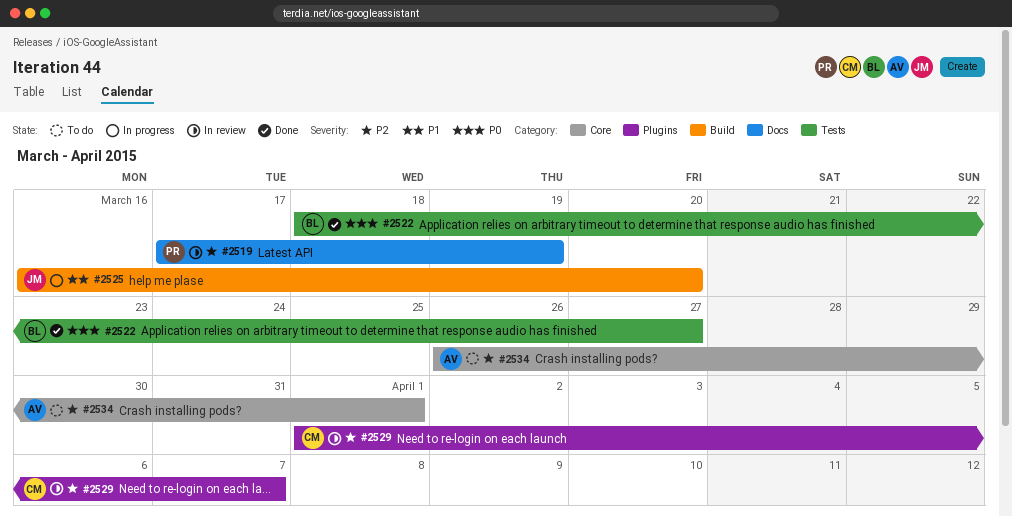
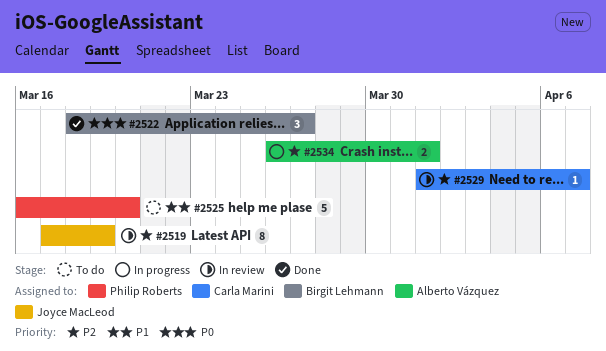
#2519, owner: Philip Roberts -> Joyce MacLeod
#2525, status: In progress -> To do
#2525, owner: Joyce MacLeod -> Philip Roberts
#2534, status: To do -> In progress

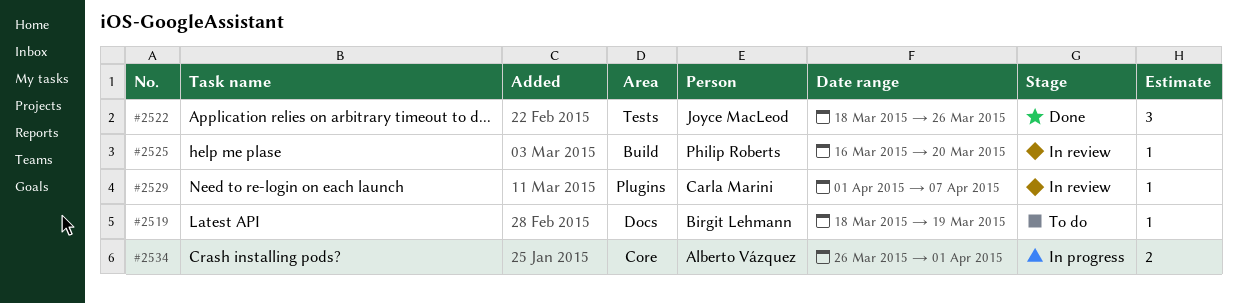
#2519, status: In review -> To do
#2519, owner: Joyce MacLeod -> Birgit Lehmann
#2519, estimate: 8 -> 1
#2519, start: Mar 17 -> Mar 18
#2522, owner: Birgit Lehmann -> Joyce MacLeod
#2522, due: Mar 27 -> Mar 26
#2525, status: To do -> In review
#2525, estimate: 5 -> 1

